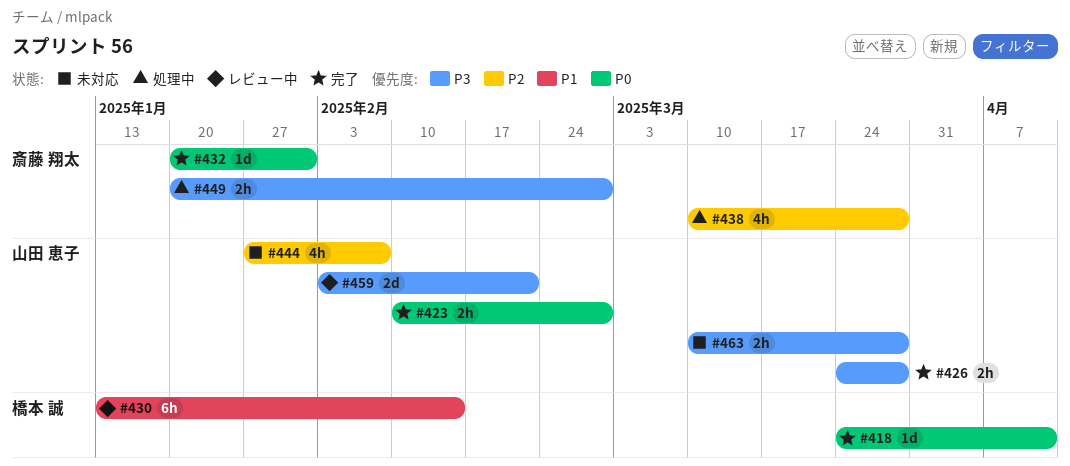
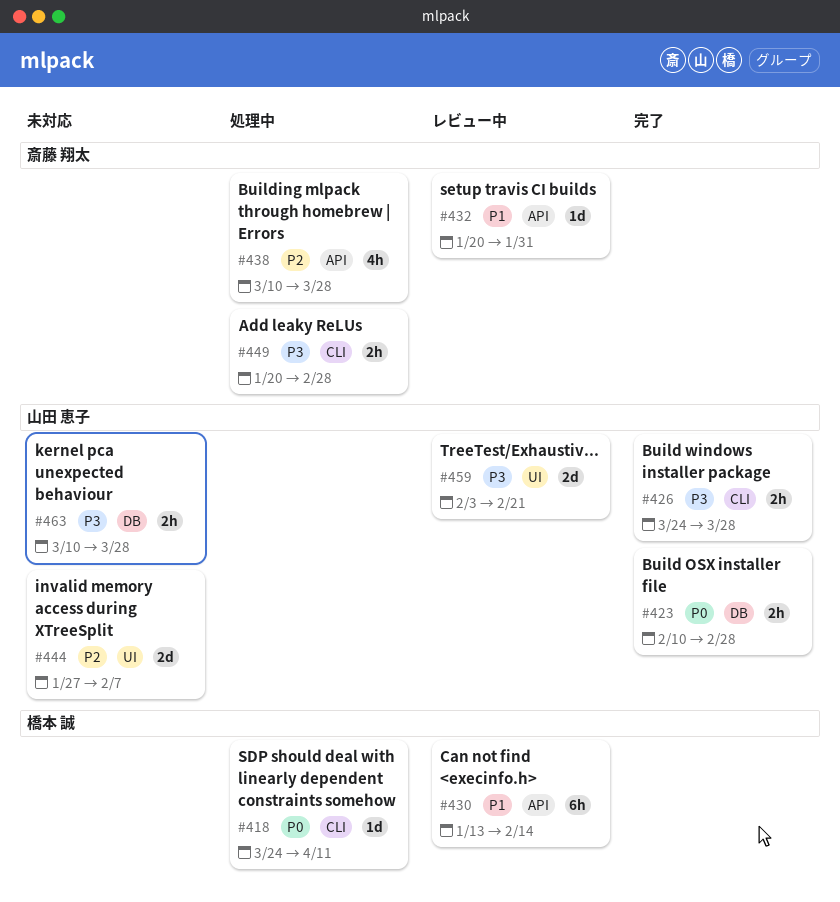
#418, status: 完了 -> 処理中
#432, status: 完了 -> レビュー中
#432, priority: P0 -> P1
#444, estimate: 4h -> 2d

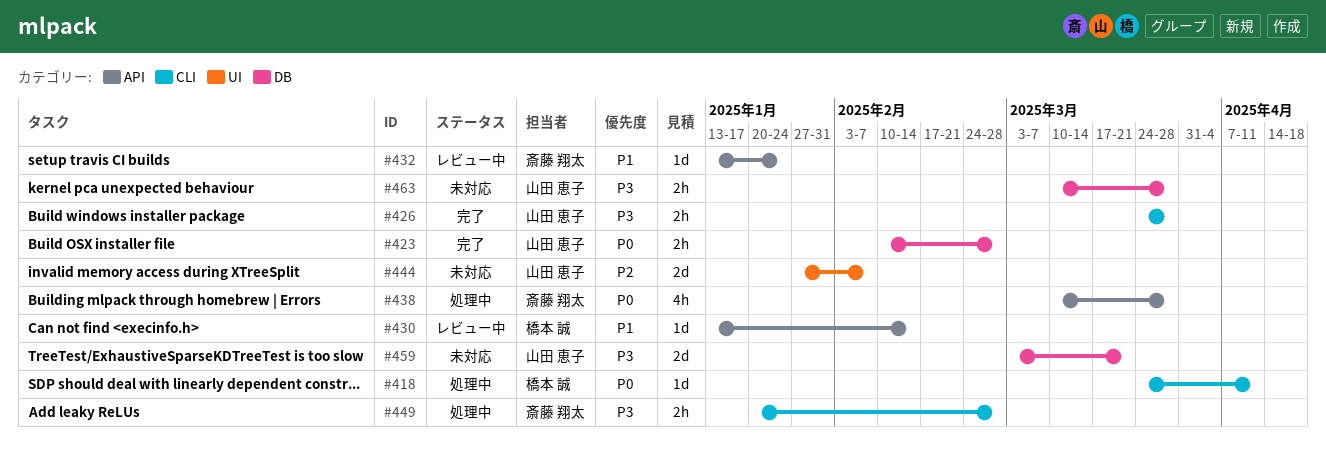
#430, estimate: 6h -> 1d
#432, start: Jan 20 -> Jan 13
#432, due: Jan 31 -> Jan 24
#438, priority: P2 -> P0
#459, status: レビュー中 -> 未対応
#459, label: UI -> DB
#459, start: Feb 3 -> Mar 3
#459, due: Feb 21 -> Mar 21

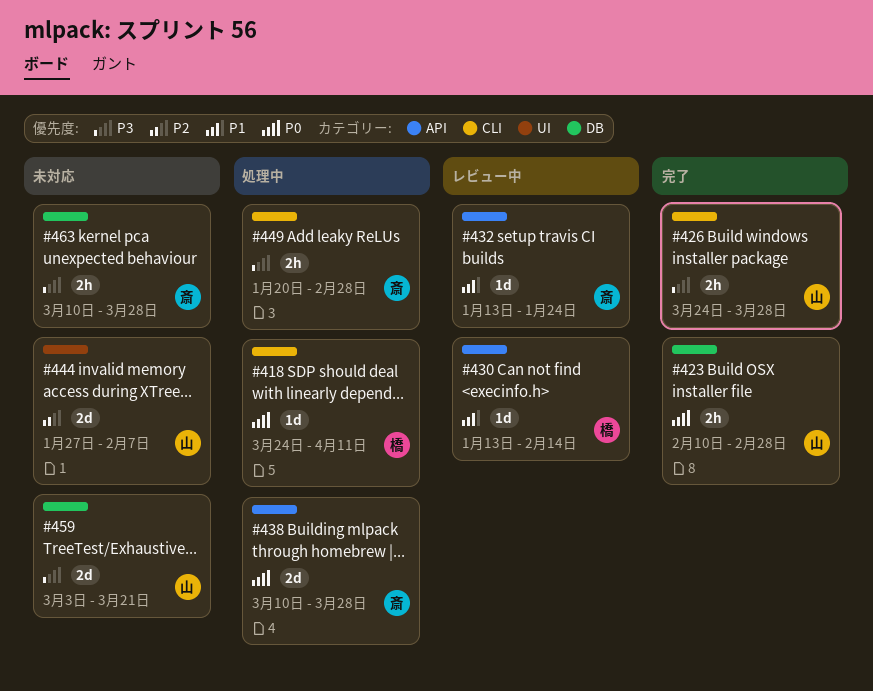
#438, estimate: 4h -> 2d
#463, owner: 山田 恵子 -> 斎藤 翔太

